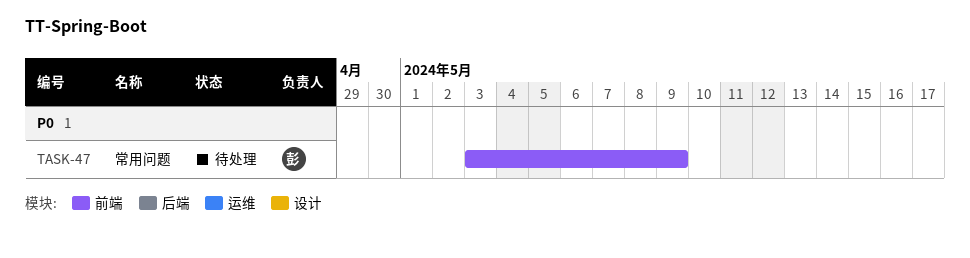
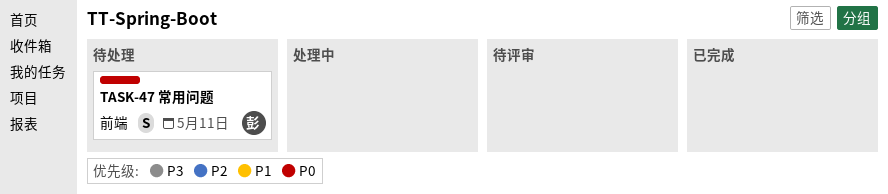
TASK-47, due: May 9 -> May 11

